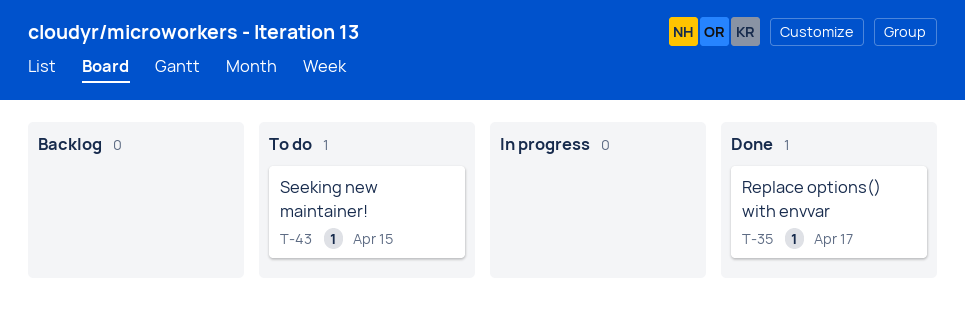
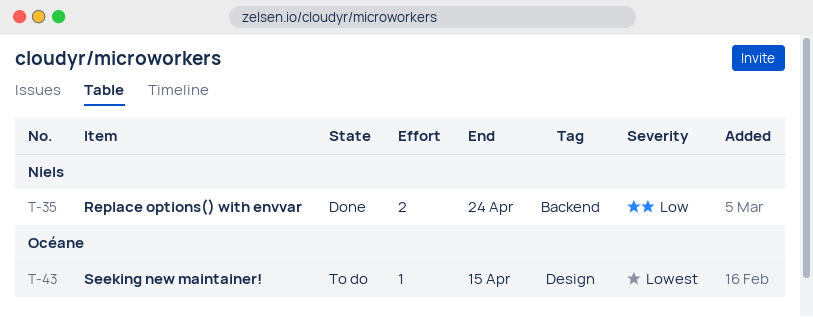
T-35, estimate: 1 -> 2
T-35, due: Apr 17 -> Apr 24

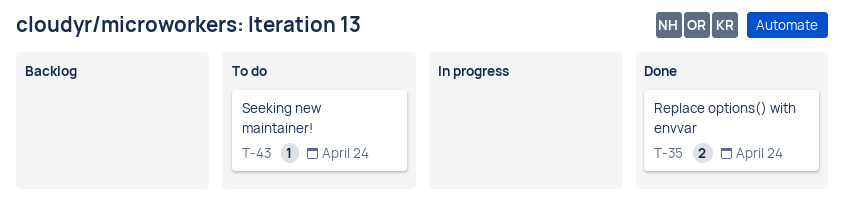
T-43, due: Apr 15 -> Apr 24

